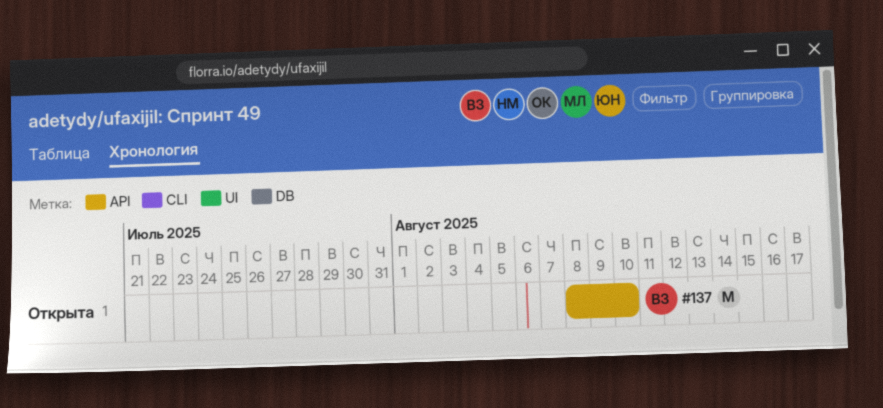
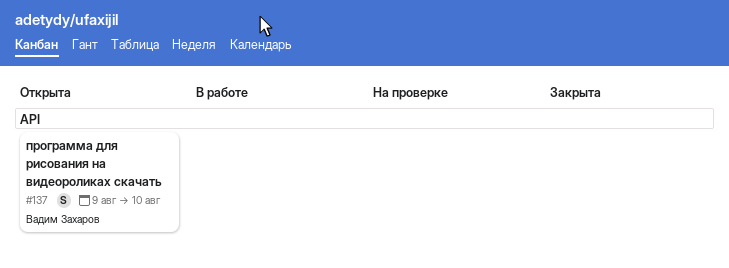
#137, estimate: M -> S
#137, start: Aug 8 -> Aug 9

